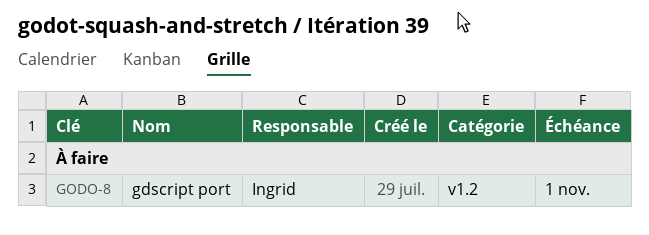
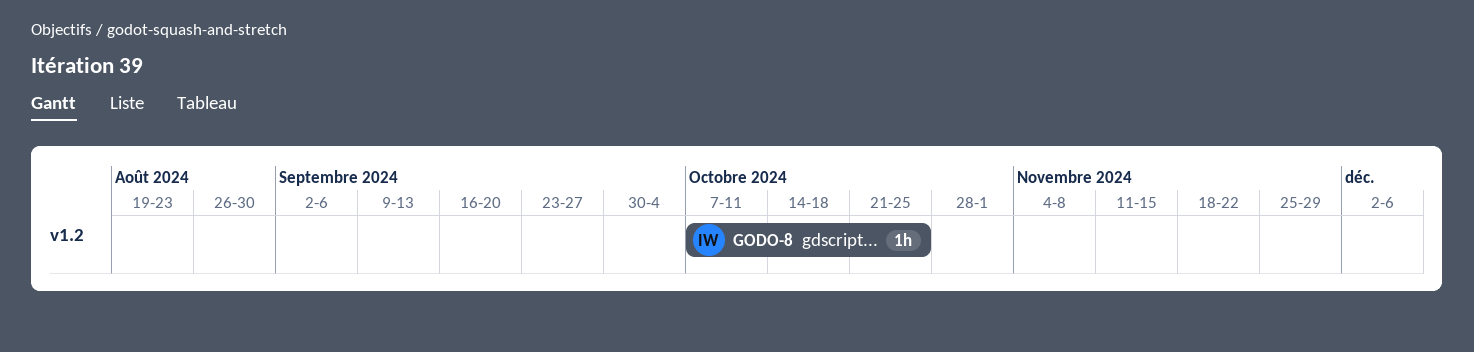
GODO-8, due: Nov 1 -> Oct 25

